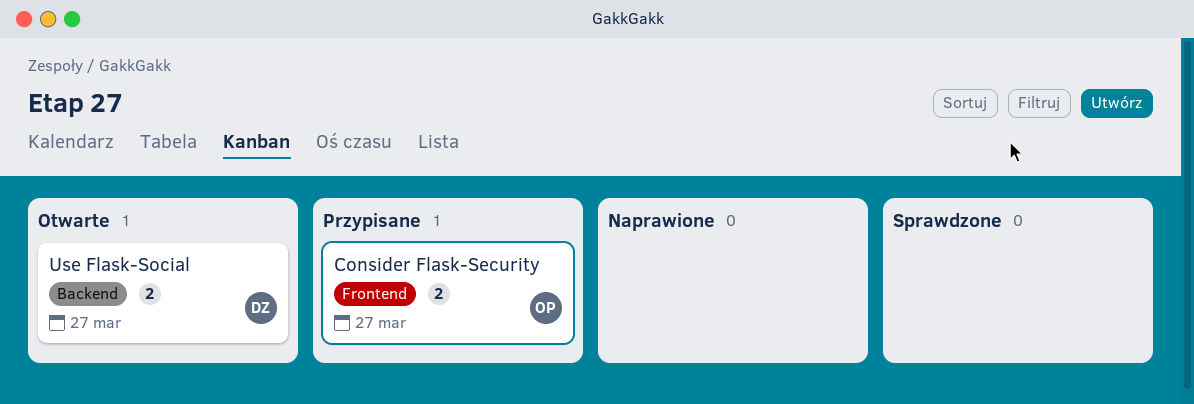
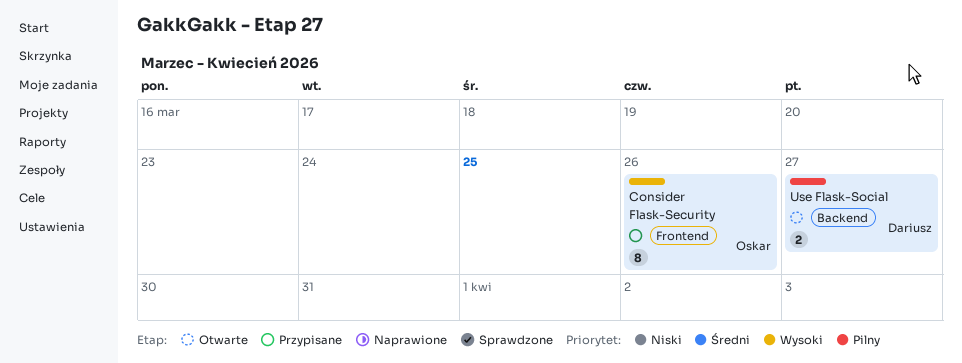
Consider Flask-Security, estimate: 2 -> 8
Consider Flask-Security, due: Mar 27 -> Mar 26

